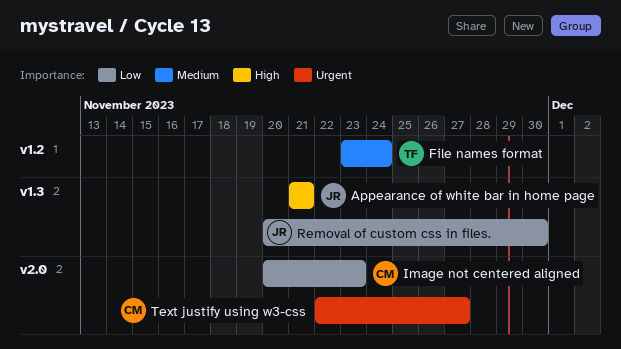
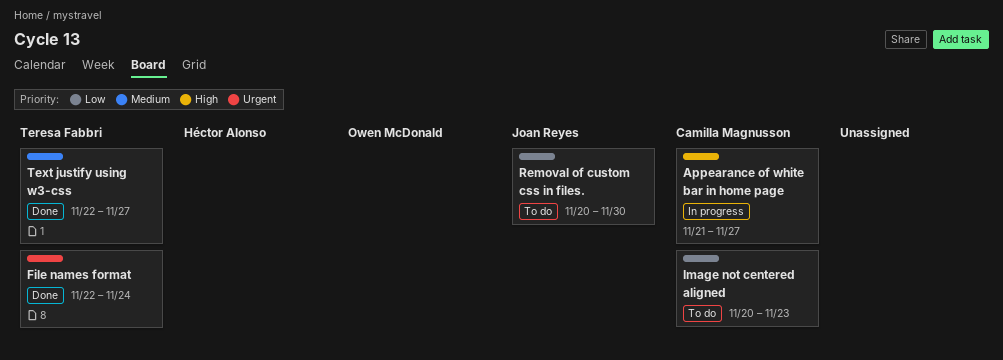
Appearance of white bar in home page, owner: Joan Reyes -> Camilla Magnusson
Appearance of white bar in home page, due: Nov 21 -> Nov 27
File names format, priority: Medium -> Urgent
File names format, start: Nov 23 -> Nov 22
Text justify using w3-css, owner: Camilla Magnusson -> Teresa Fabbri
Text justify using w3-css, priority: Urgent -> Medium

